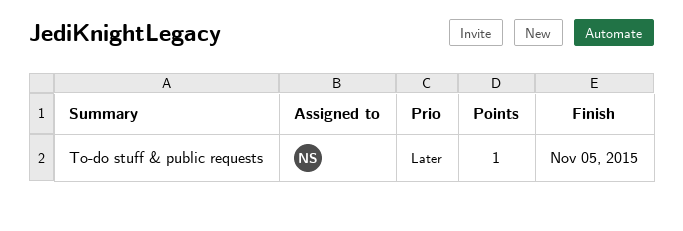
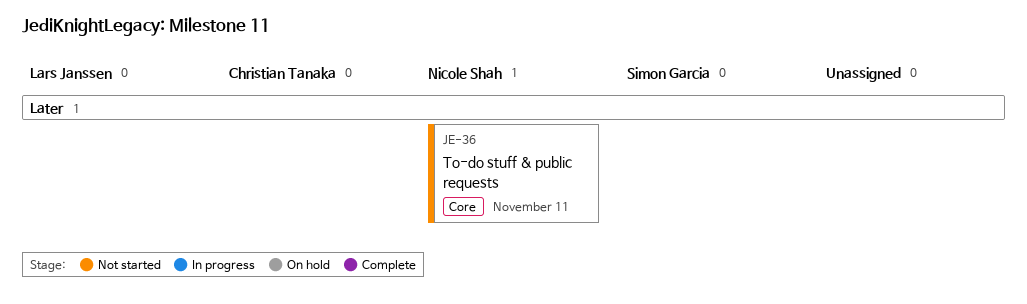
To-do stuff & public requests, due: Nov 5 -> Nov 11

